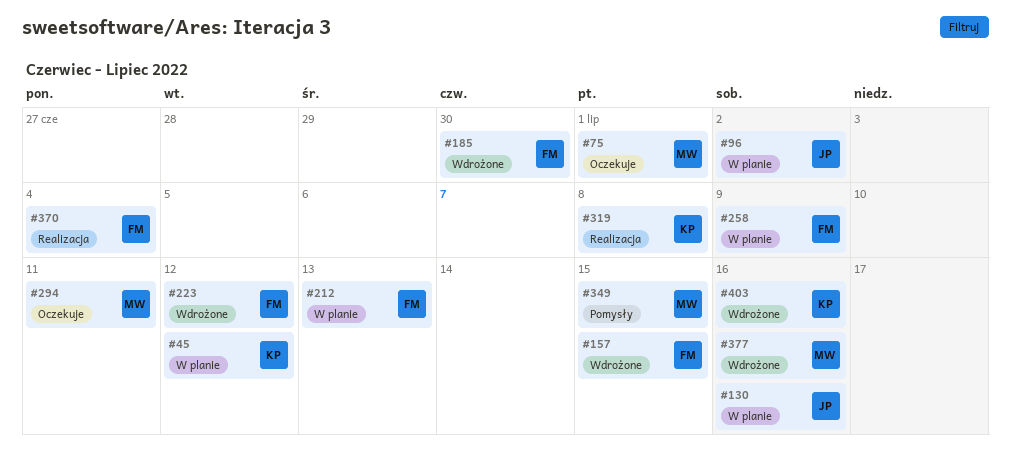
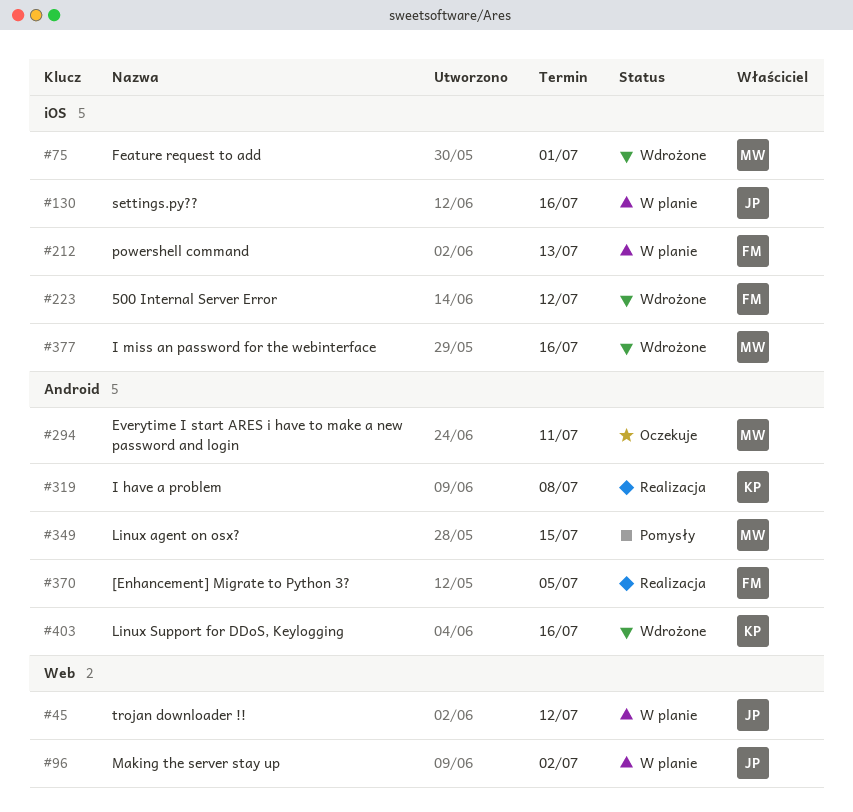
#45, owner: KP -> JP
#75, status: Oczekuje -> Wdrożone
#157: present -> none
#185: present -> none
#258: present -> none
#370, due: Jul 4 -> Jul 5

